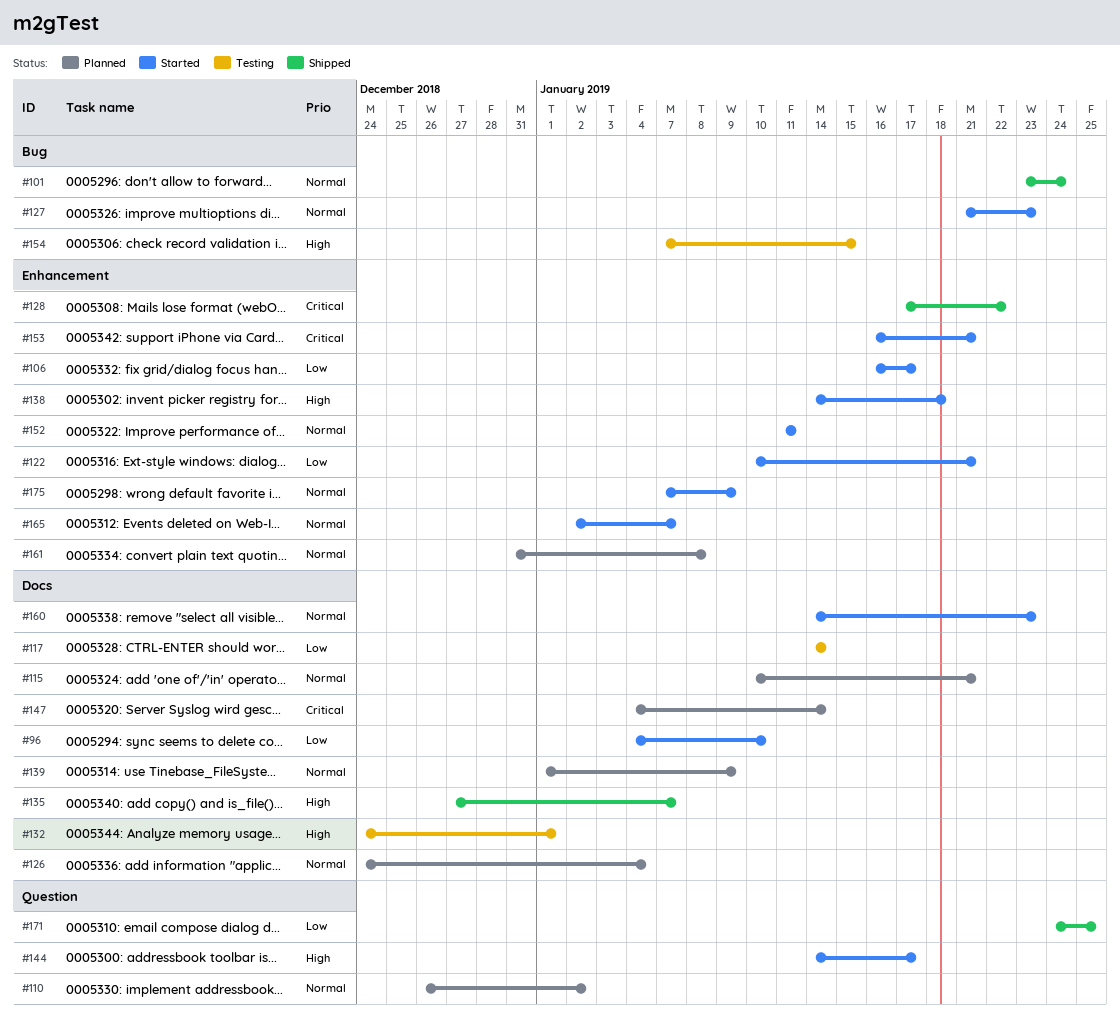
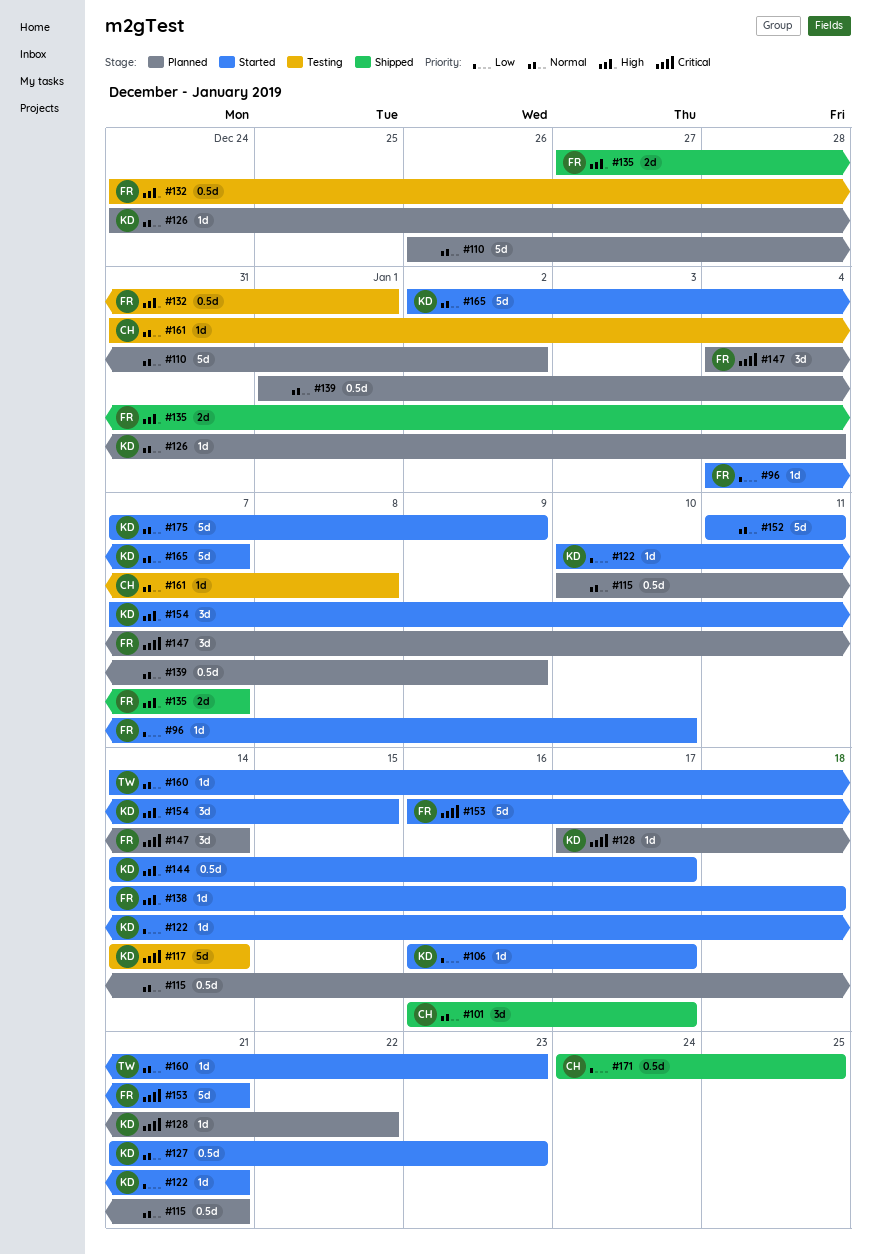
#101, start: Jan 23 -> Jan 16
#101, due: Jan 24 -> Jan 17
#117, priority: Low -> Critical
#128, status: Shipped -> Planned
#154, status: Testing -> Started
#161, status: Planned -> Testing

